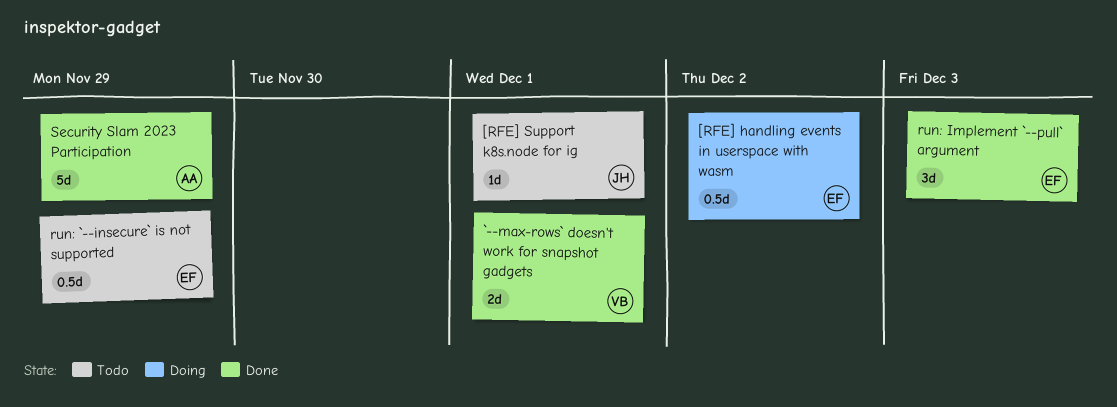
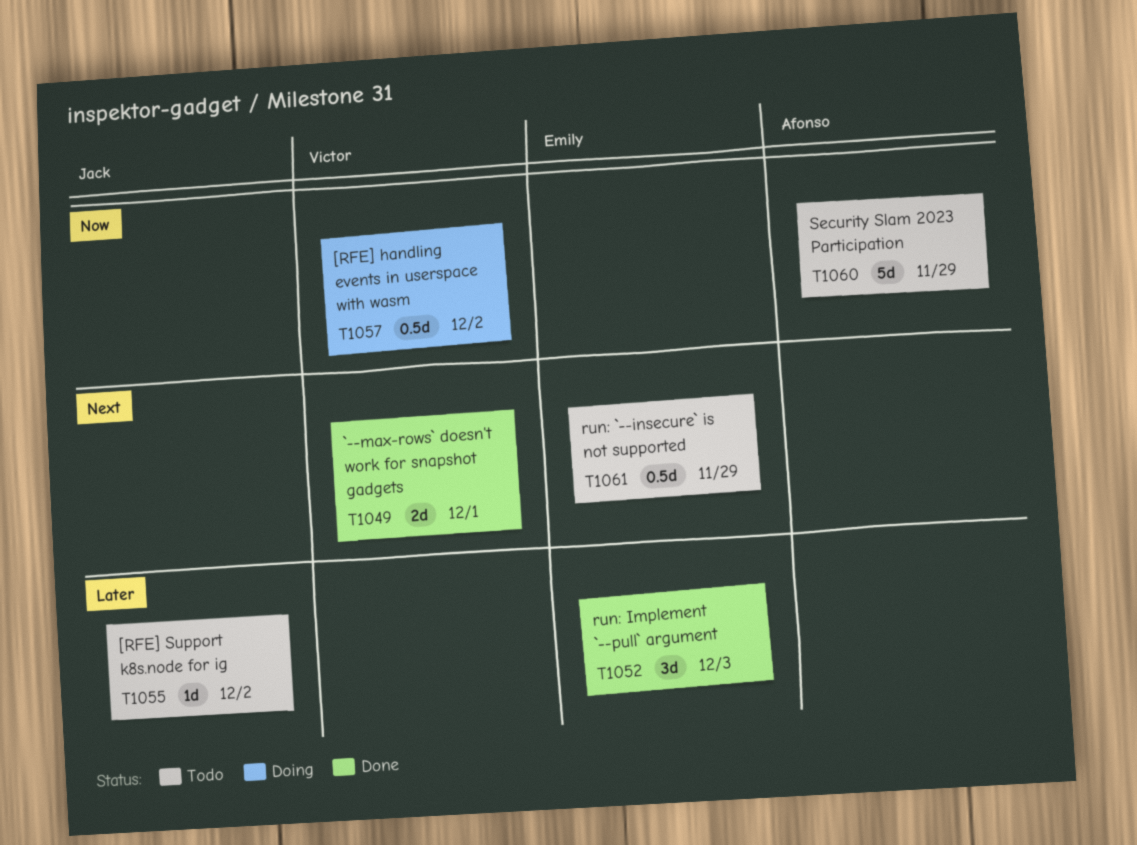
[RFE] handling events in userspace with wasm, owner: Emily -> Victor
[RFE] Support k8s.node for ig, due: Dec 1 -> Dec 2
Security Slam 2023 Participation, status: Done -> Todo

